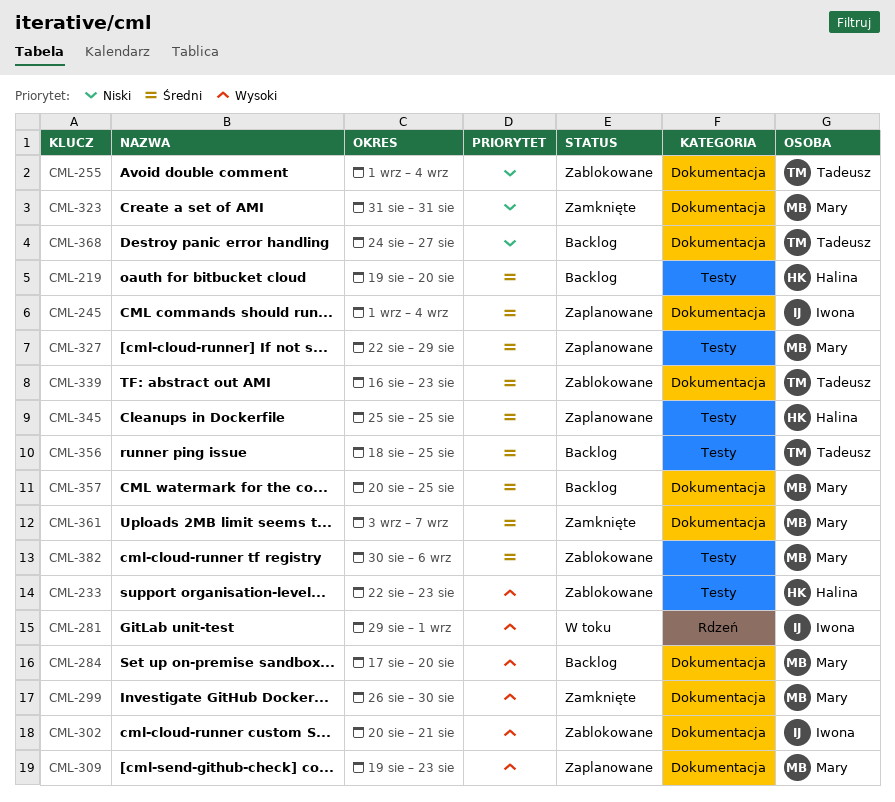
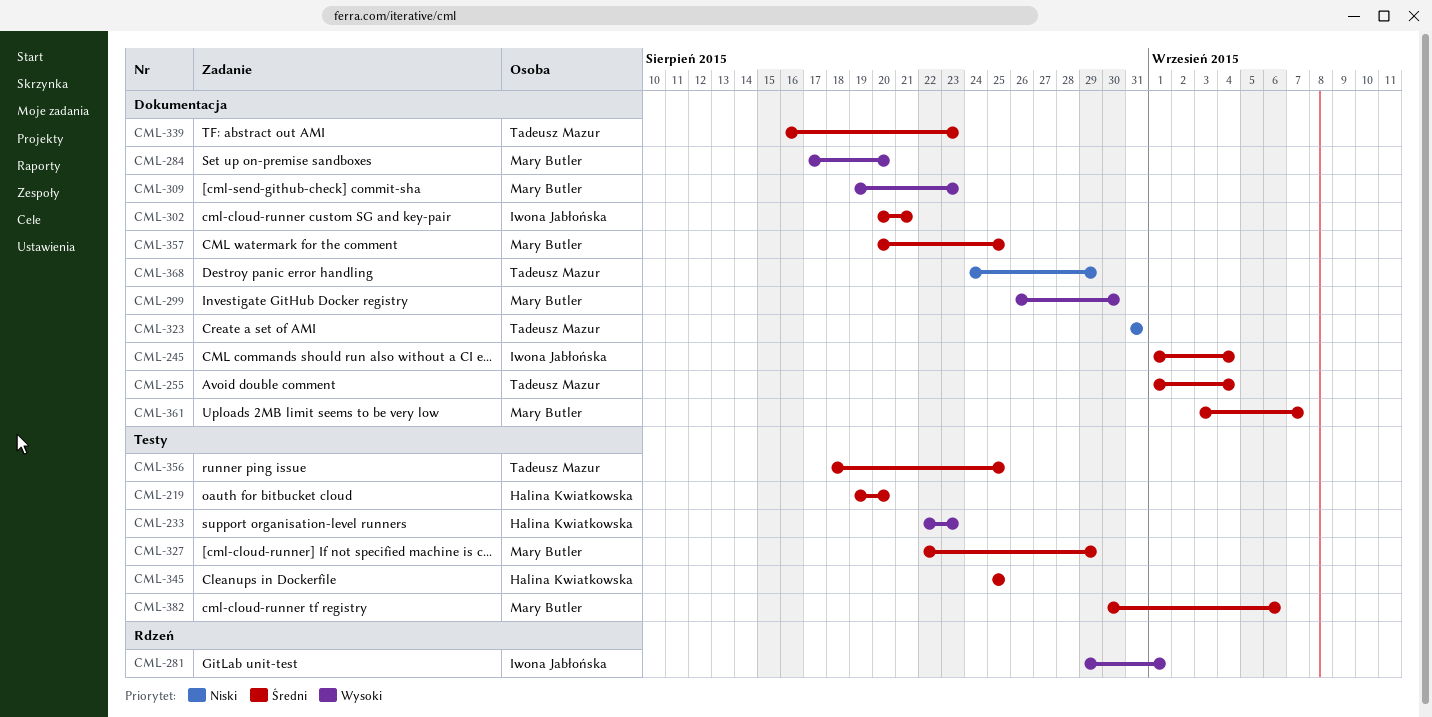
CML-255, priority: Niski -> Średni
CML-302, priority: Wysoki -> Średni
CML-323, owner: Mary Butler -> Tadeusz Mazur
CML-368, due: Aug 27 -> Aug 29

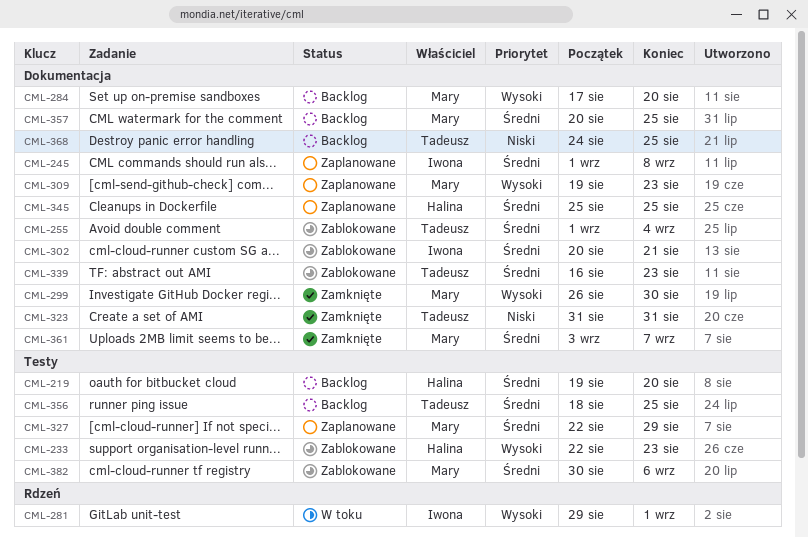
CML-245, due: Sep 4 -> Sep 8
CML-345, label: Testy -> Dokumentacja
CML-368, due: Aug 29 -> Aug 25

